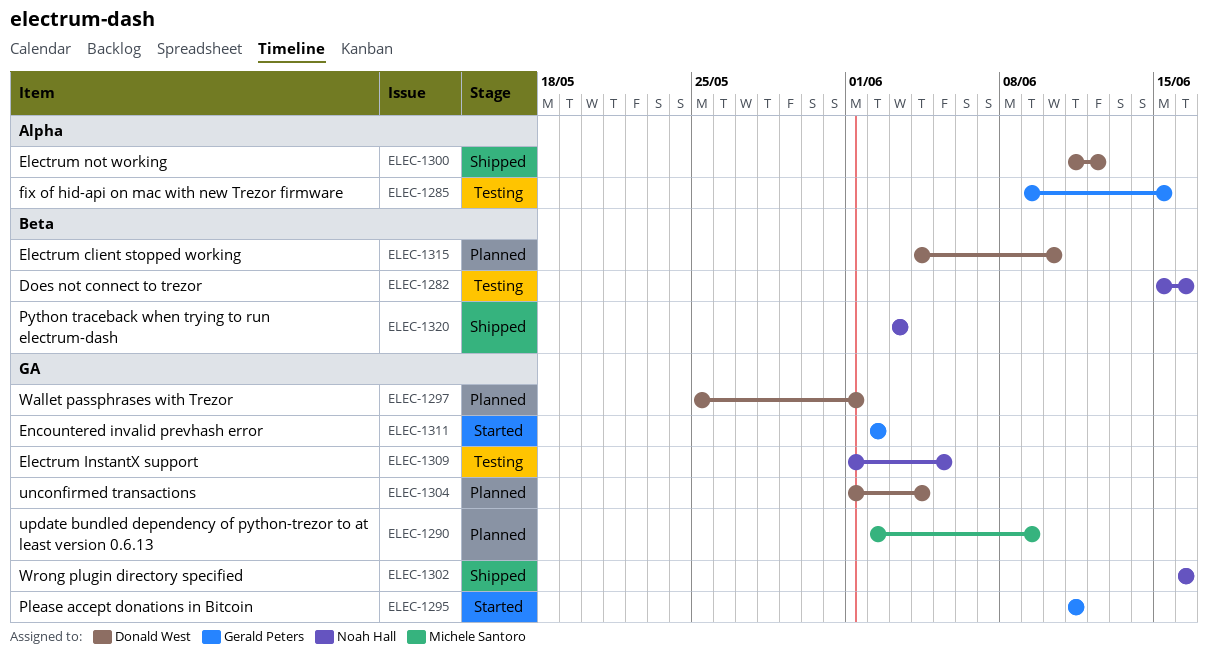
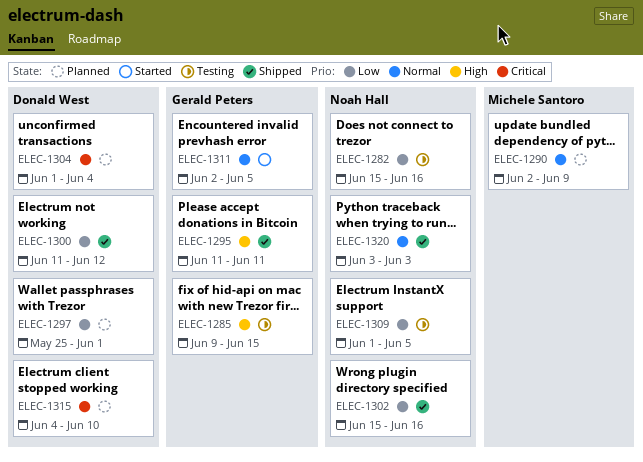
ELEC-1295, status: Started -> Shipped
ELEC-1302, start: Jun 16 -> Jun 15
ELEC-1311, due: Jun 2 -> Jun 5

